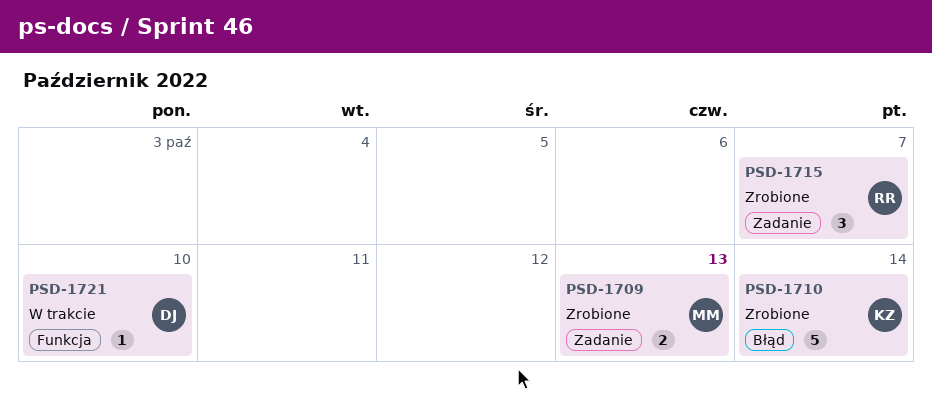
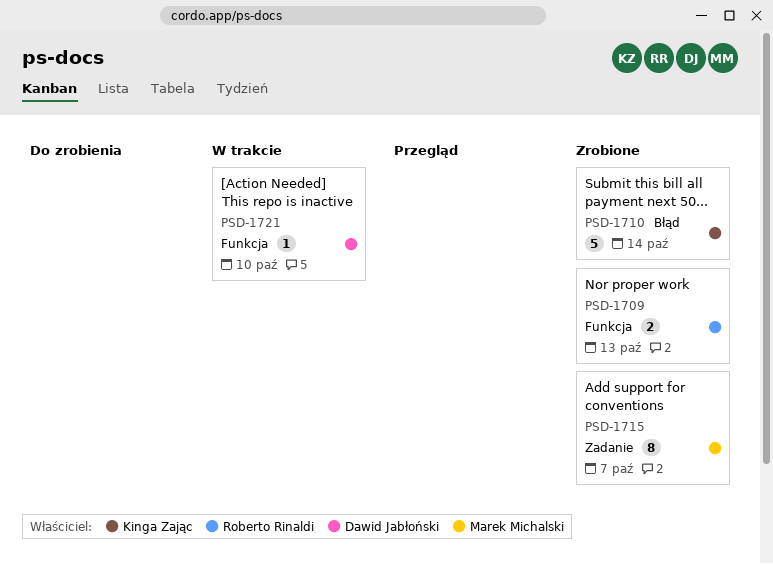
PSD-1709, owner: Marek Michalski -> Roberto Rinaldi
PSD-1709, label: Zadanie -> Funkcja
PSD-1715, owner: Roberto Rinaldi -> Marek Michalski
PSD-1715, estimate: 3 -> 8

